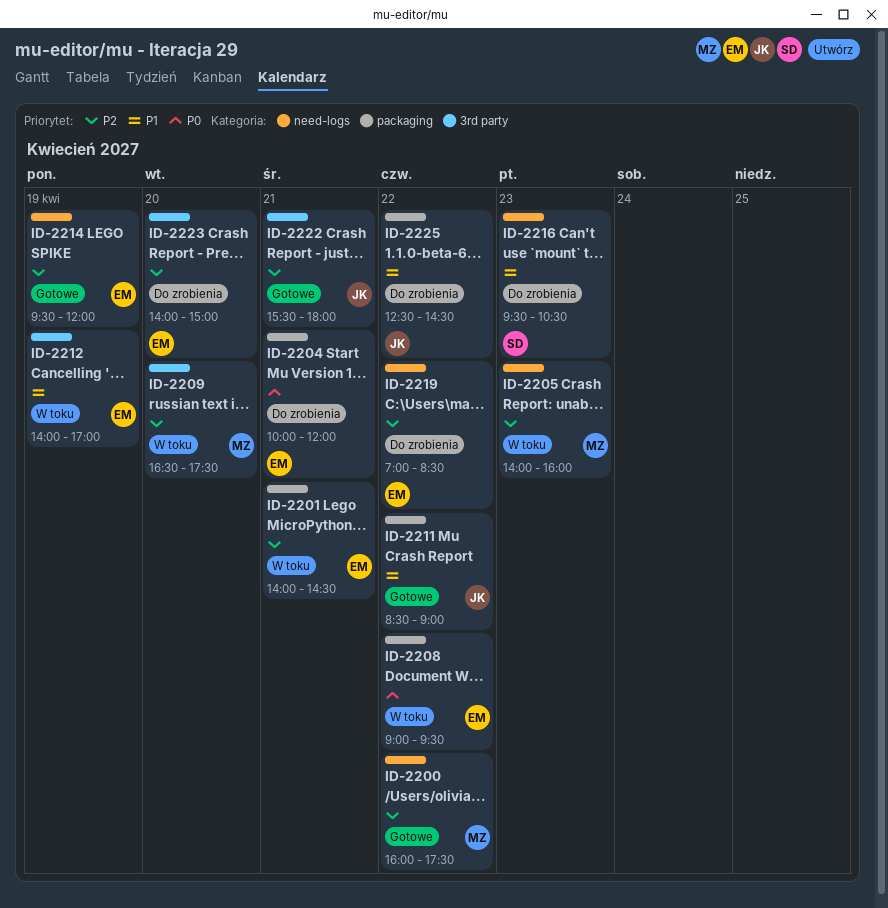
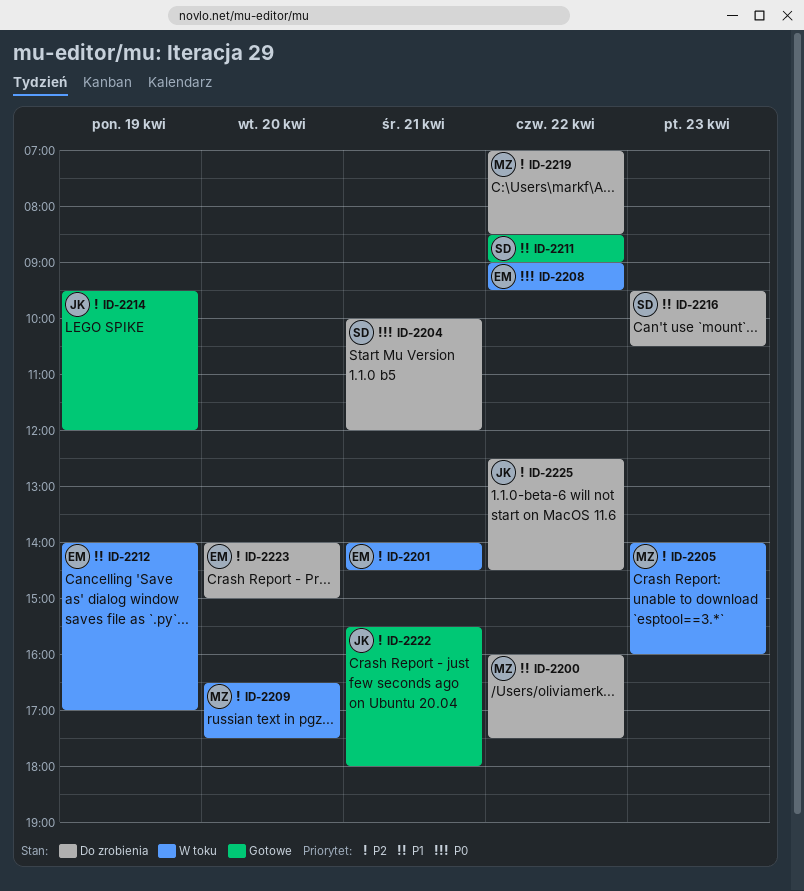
ID-2200, status: Gotowe -> Do zrobienia
ID-2200, priority: P2 -> P1
ID-2204, owner: EM -> SD
ID-2211, owner: JK -> SD
ID-2214, owner: EM -> JK
ID-2219, owner: EM -> MZ
ID-2225, priority: P1 -> P2

